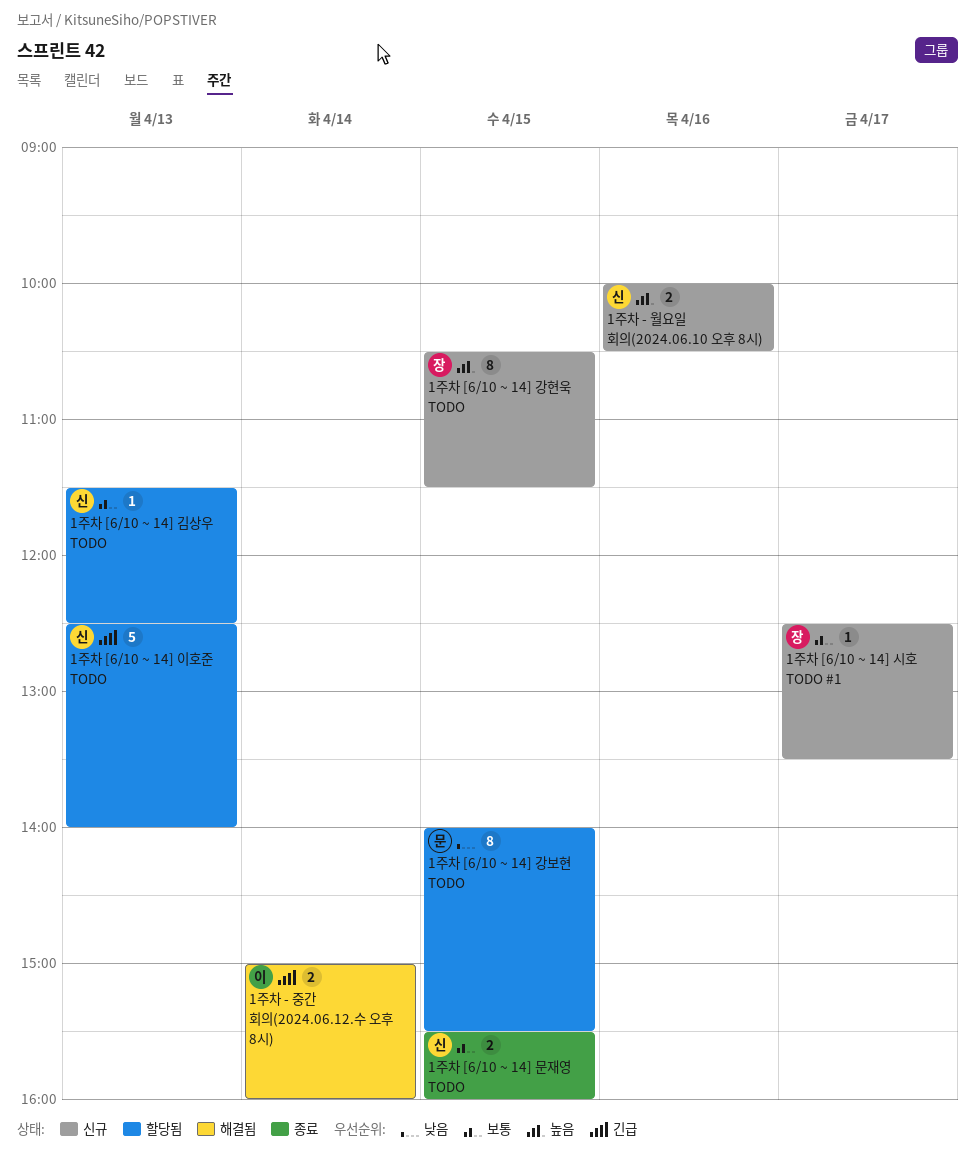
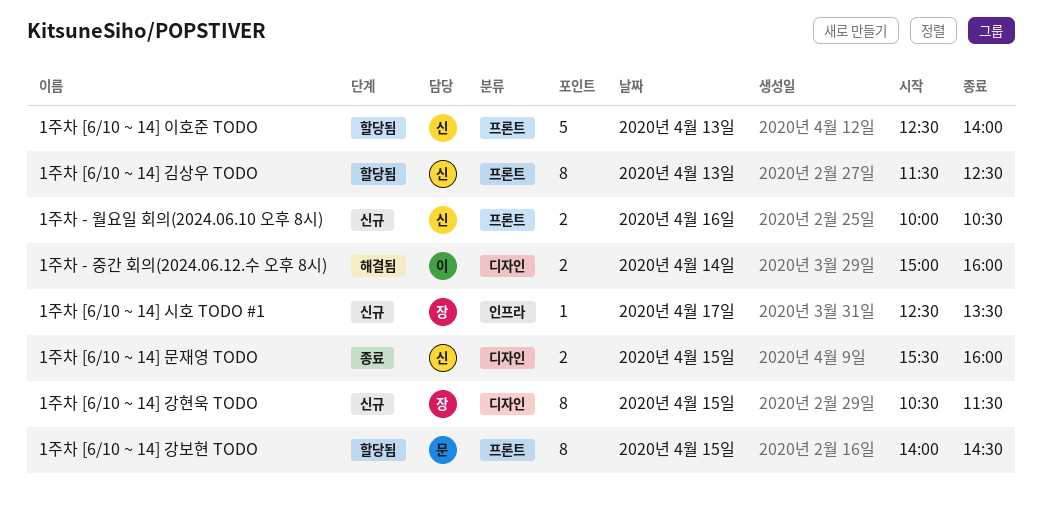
1주차 [6/10 ~ 14] 강보현 TODO, ends: 15:30 -> 14:30
1주차 [6/10 ~ 14] 김상우 TODO, estimate: 1 -> 8

